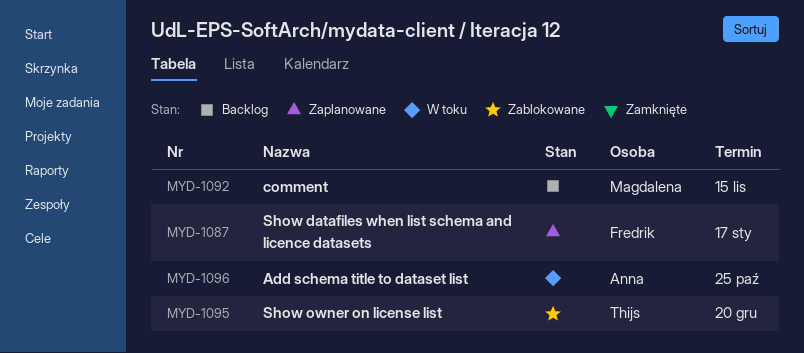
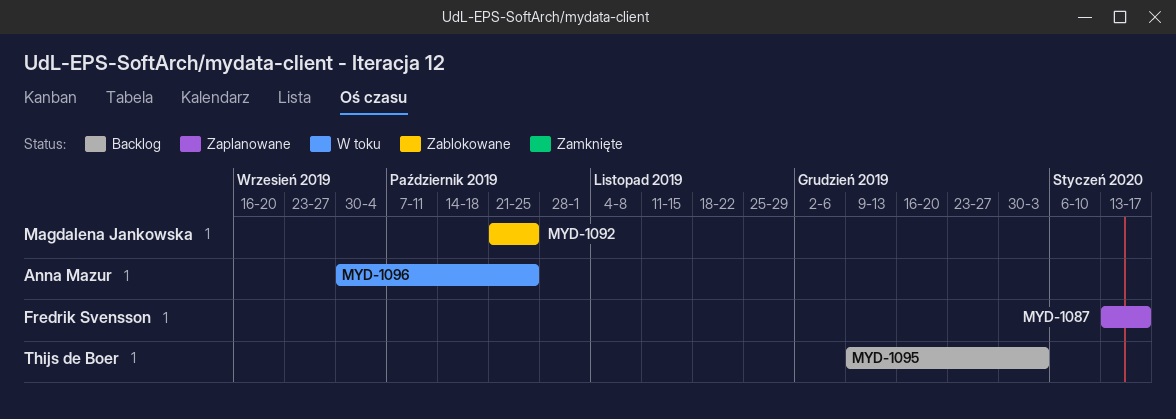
MYD-1092, status: Backlog -> Zablokowane
MYD-1092, due: Nov 15 -> Oct 25
MYD-1095, status: Zablokowane -> Backlog
MYD-1095, due: Dec 20 -> Jan 3

